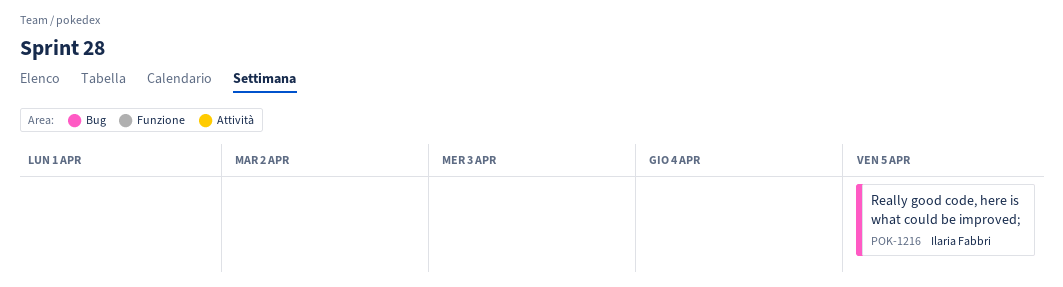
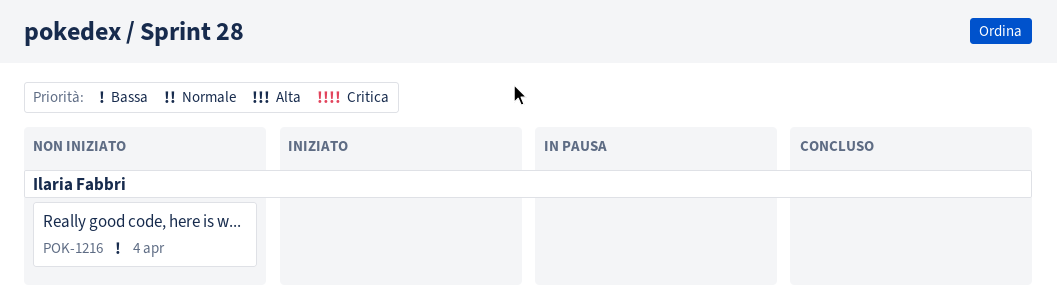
POK-1216, due: Apr 5 -> Apr 4

